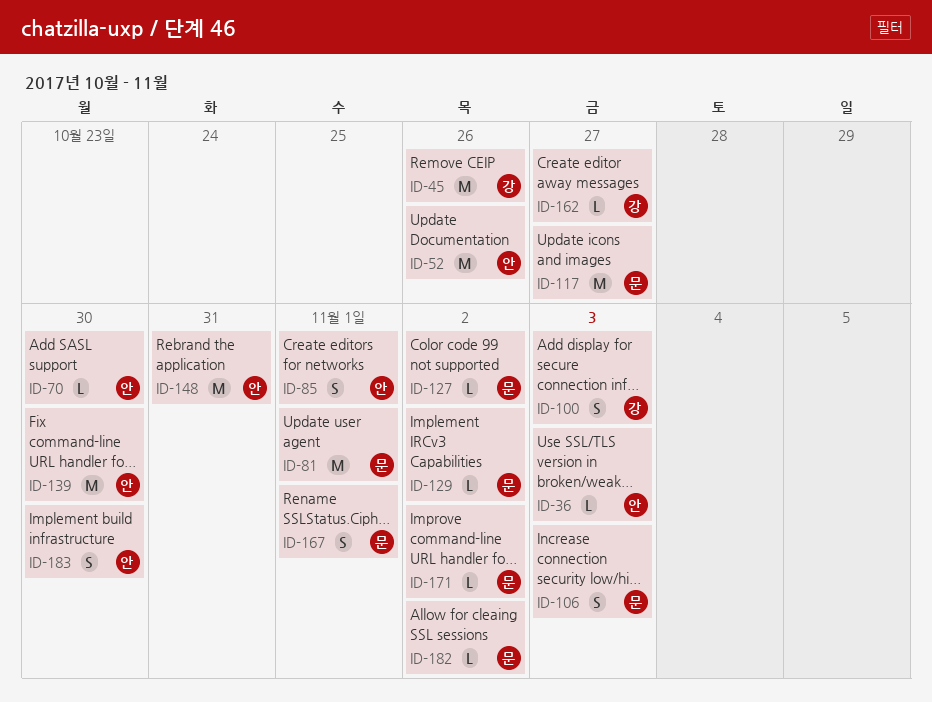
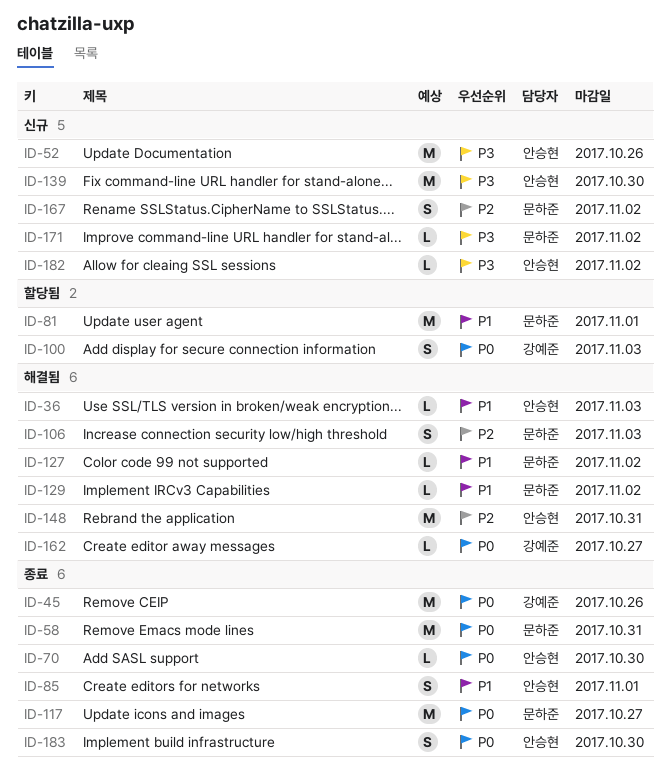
ID-58: none -> present
ID-167, due: Nov 1 -> Nov 2
ID-182, owner: 문하준 -> 안승현

